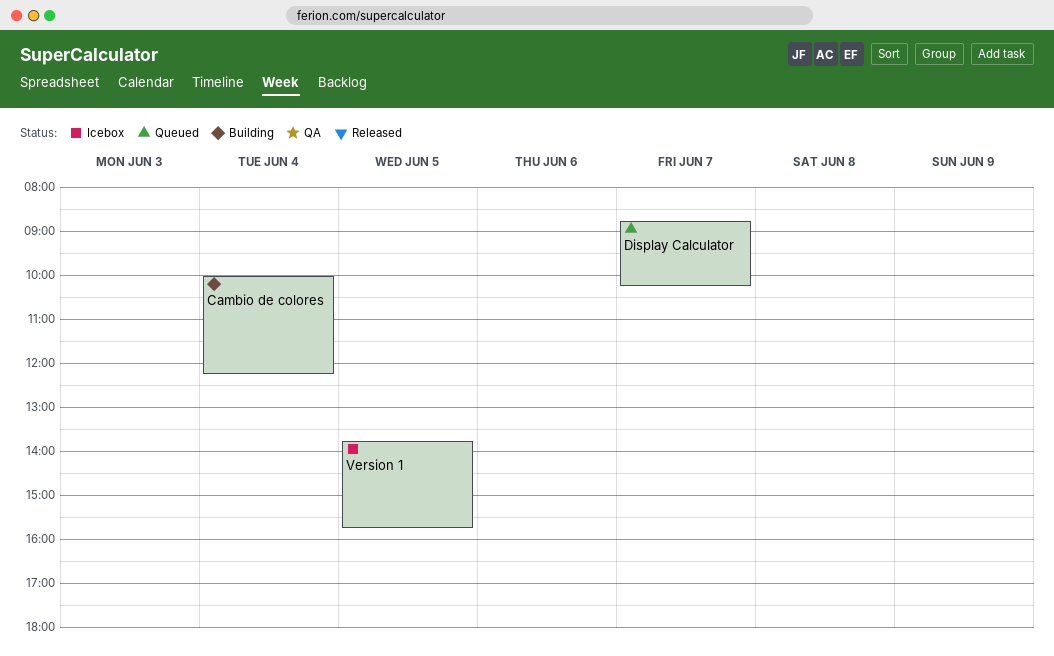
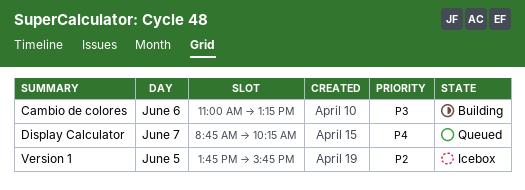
Cambio de colores, day: Jun 4 -> Jun 6
Cambio de colores, begins: 10:00 -> 11:00
Cambio de colores, ends: 12:15 -> 13:15

